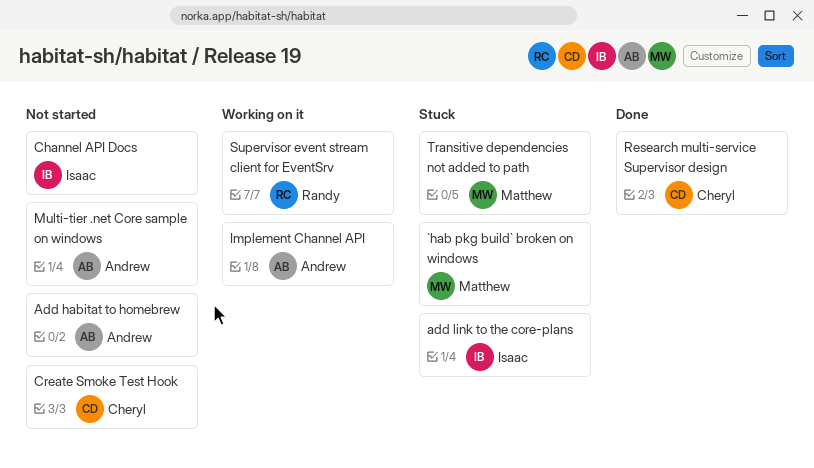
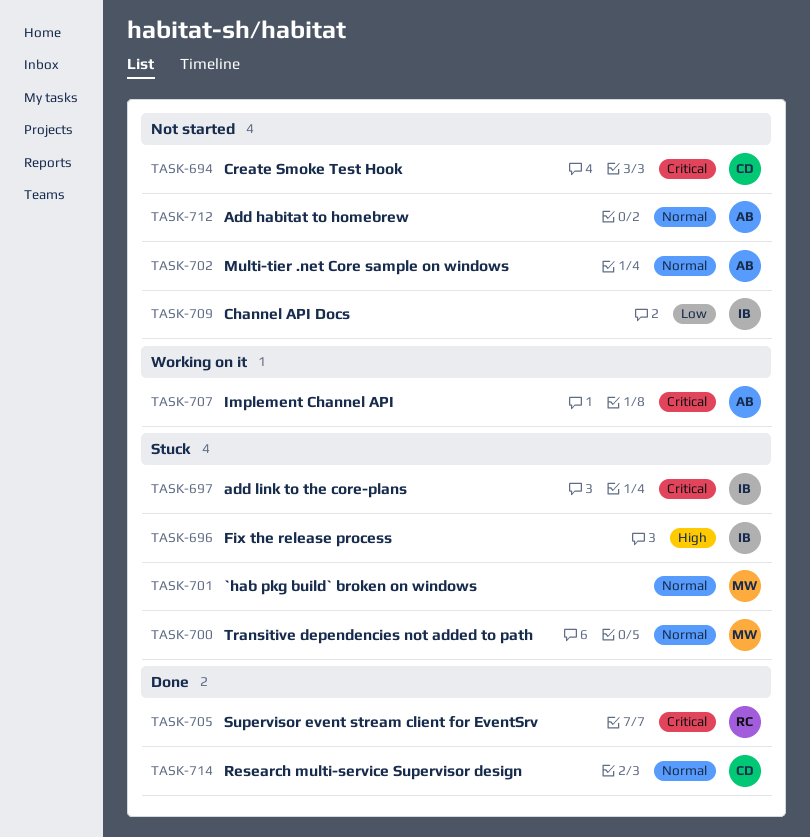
Fix the release process: none -> present
Supervisor event stream client for EventSrv, status: Working on it -> Done

